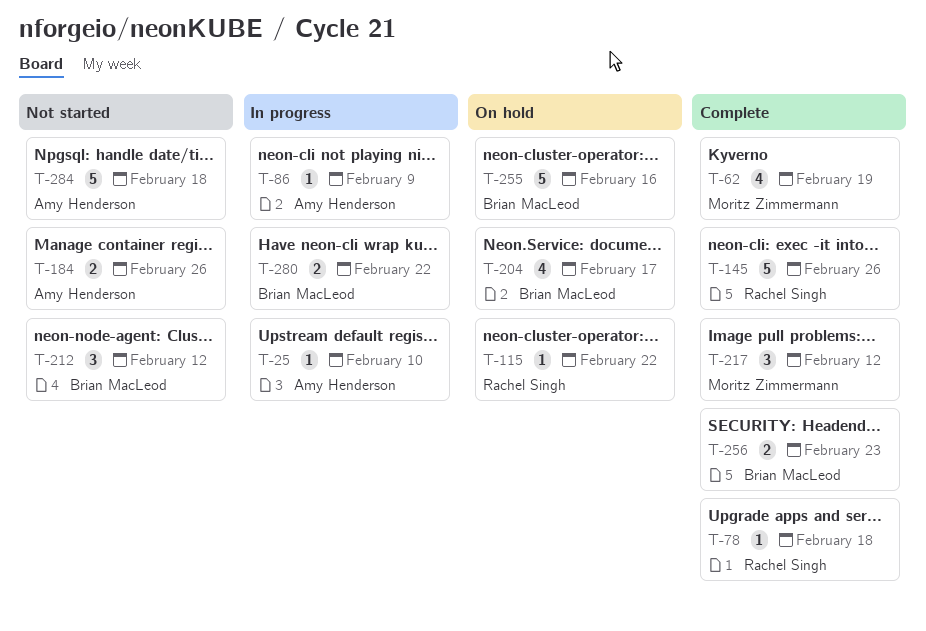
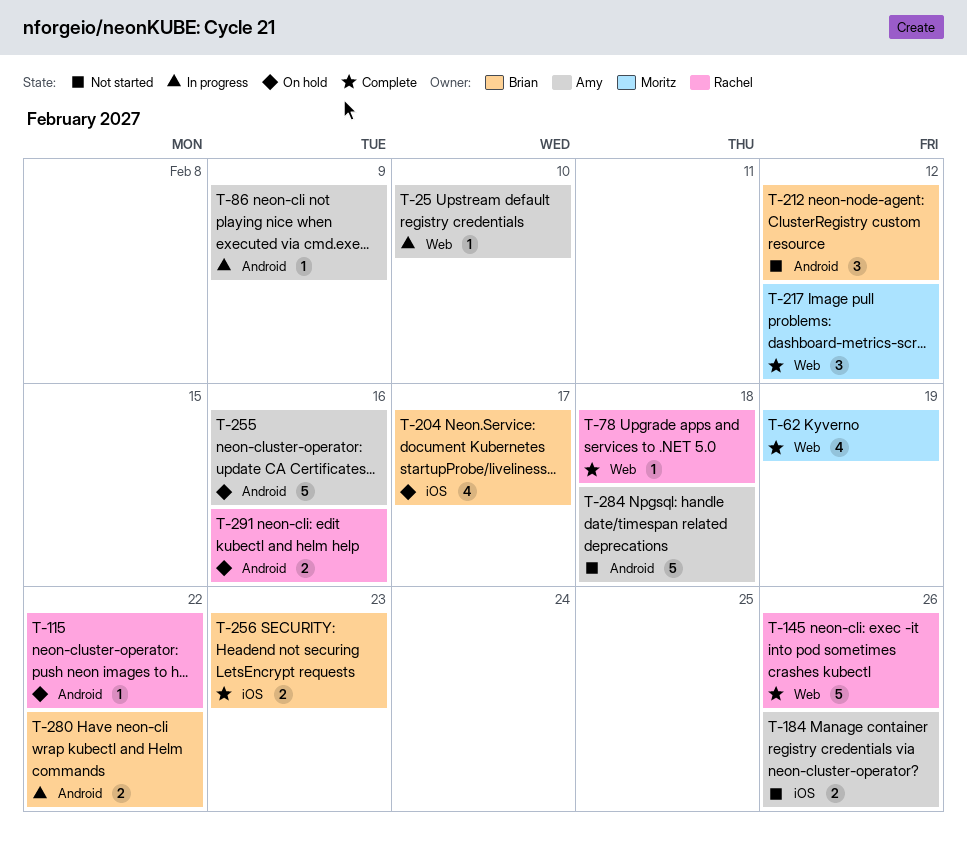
T-255, owner: Brian MacLeod -> Amy Henderson
T-291: none -> present

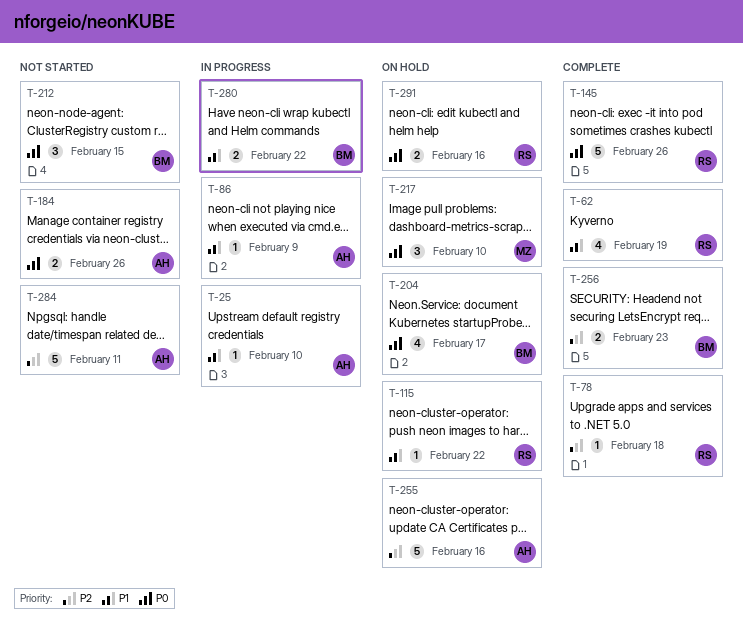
T-62, owner: Moritz -> Rachel
T-212, due: Feb 12 -> Feb 15
T-217, status: Complete -> On hold
T-217, due: Feb 12 -> Feb 10
T-284, due: Feb 18 -> Feb 11

